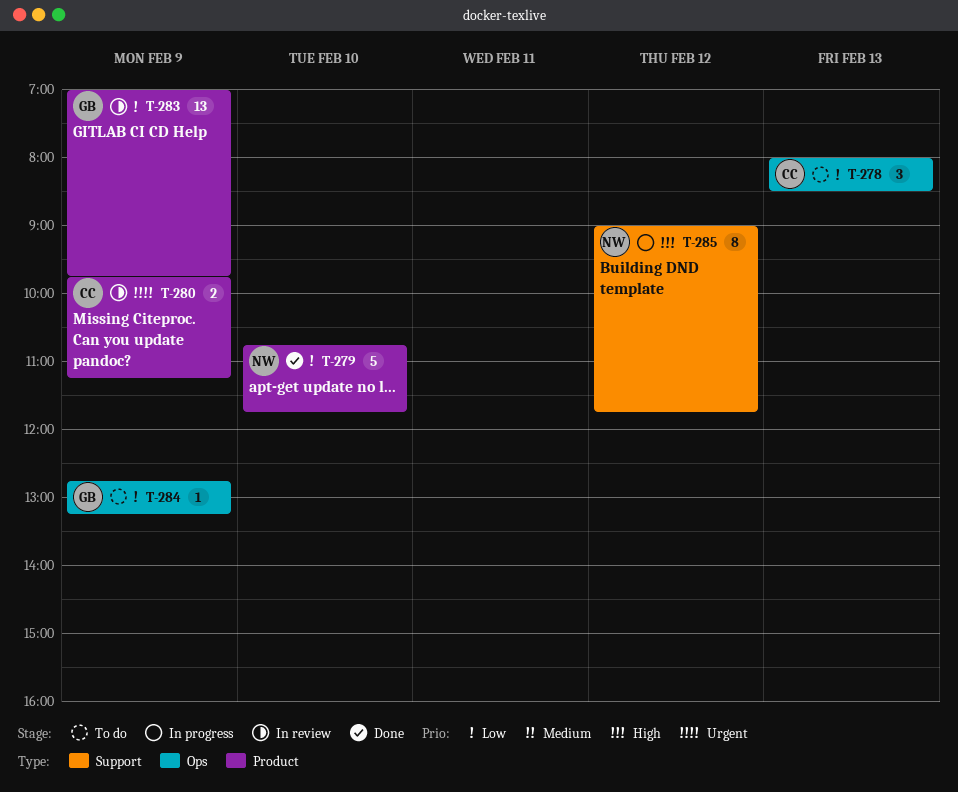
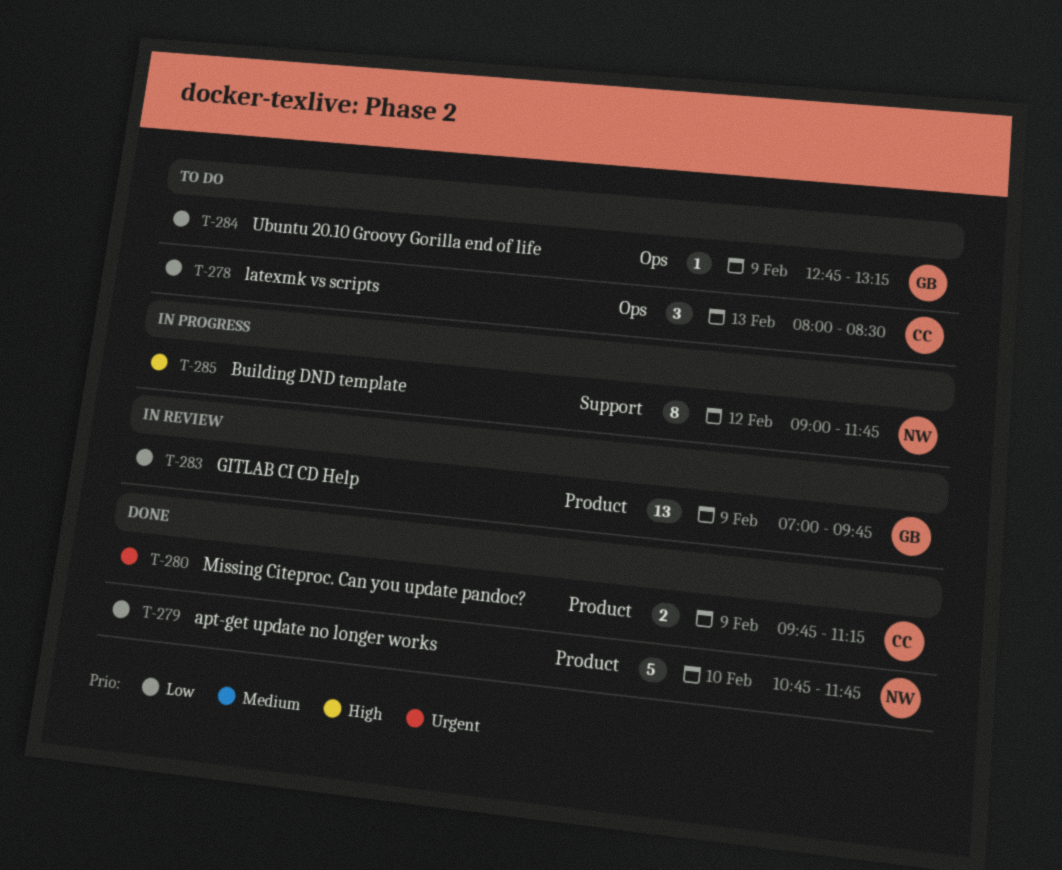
T-280, status: In review -> Done

